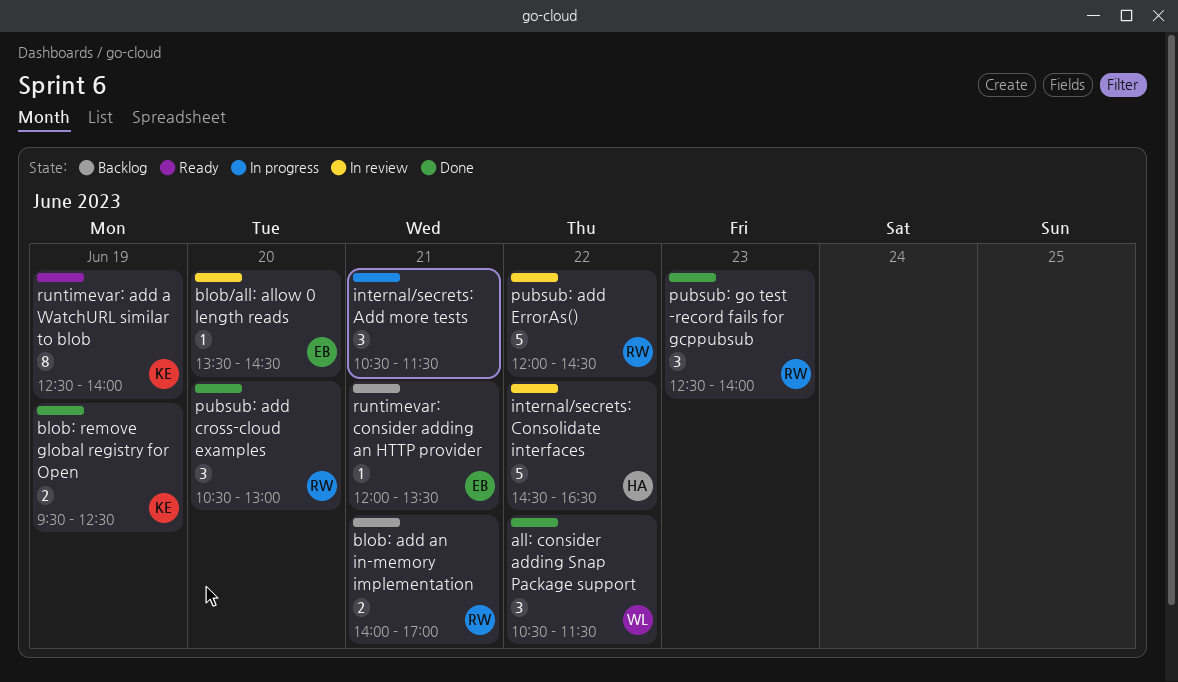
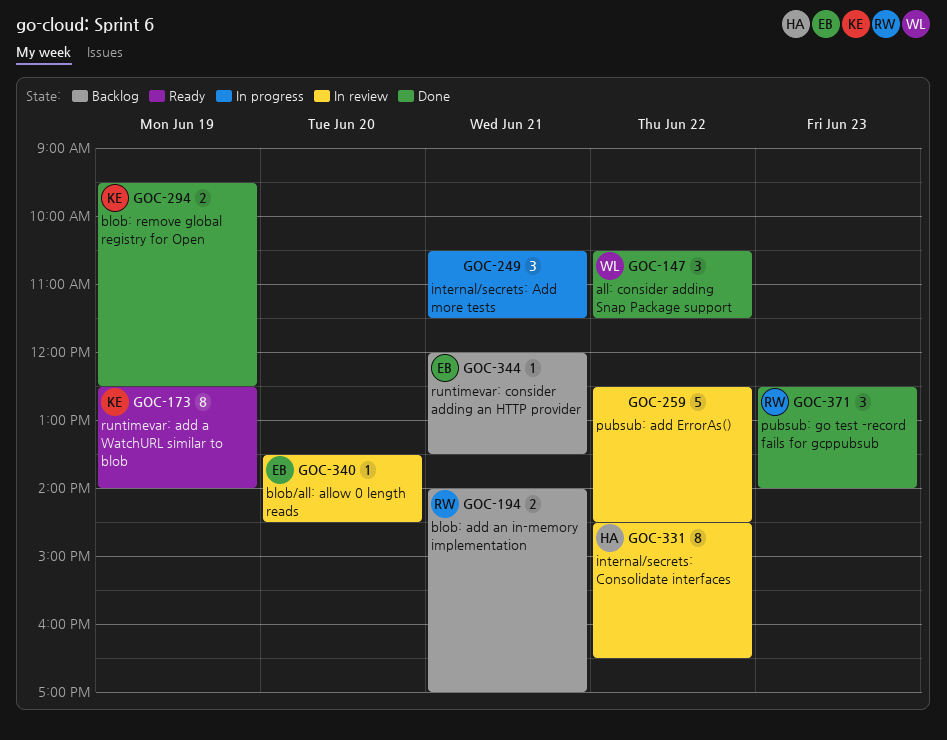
internal/secrets: Consolidate interfaces, estimate: 5 -> 8
pubsub: add cross-cloud examples: present -> none
pubsub: add ErrorAs(), owner: RW -> none
pubsub: add ErrorAs(), begins: 12:00 -> 12:30

